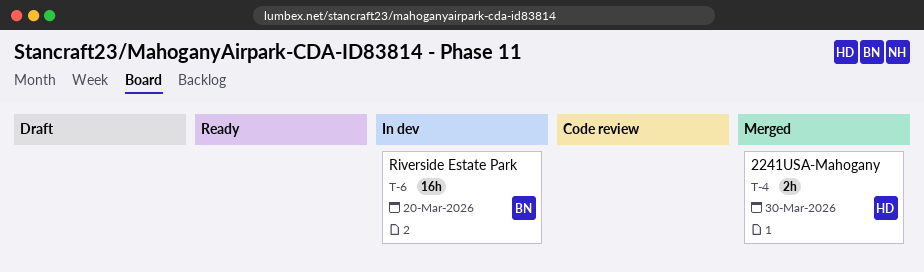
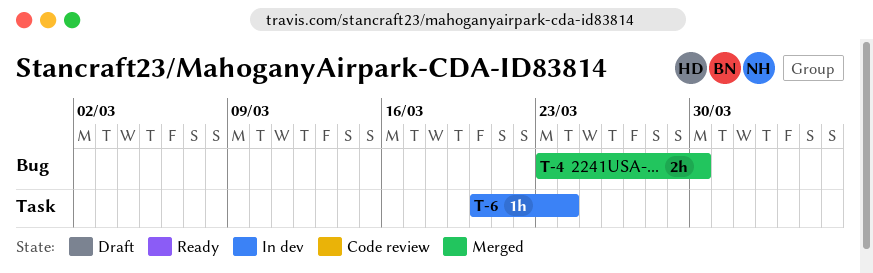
T-6, estimate: 16h -> 1h
T-6, due: Mar 20 -> Mar 24

